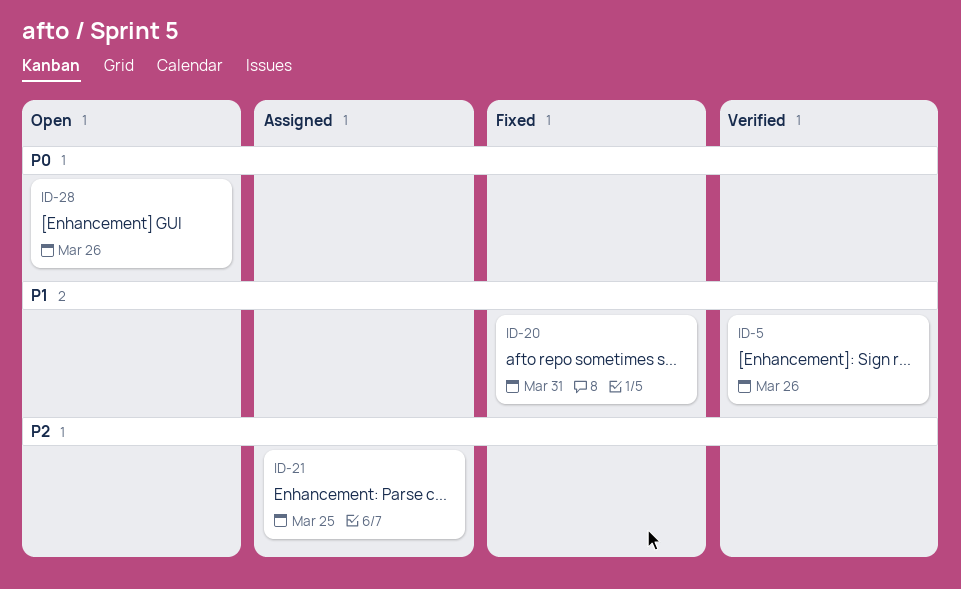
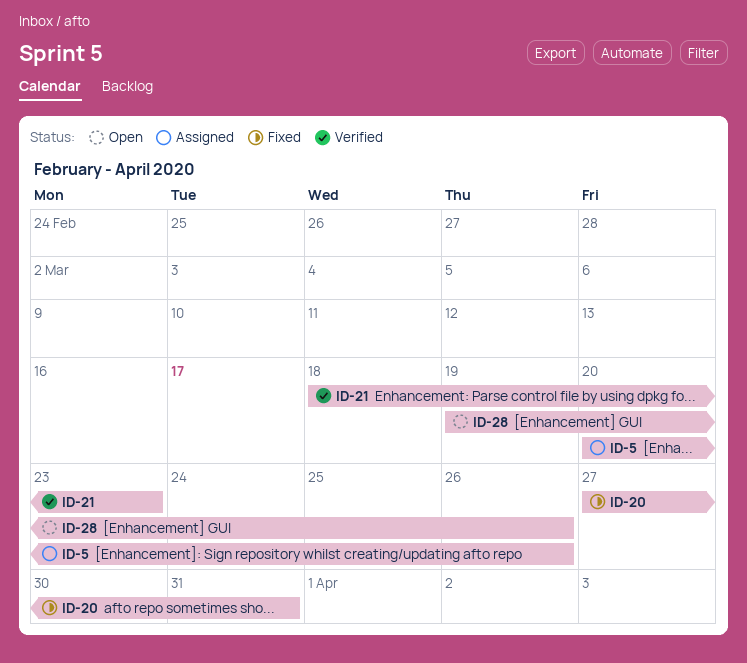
ID-5, status: Verified -> Assigned
ID-21, status: Assigned -> Verified
ID-21, due: Mar 25 -> Mar 23

